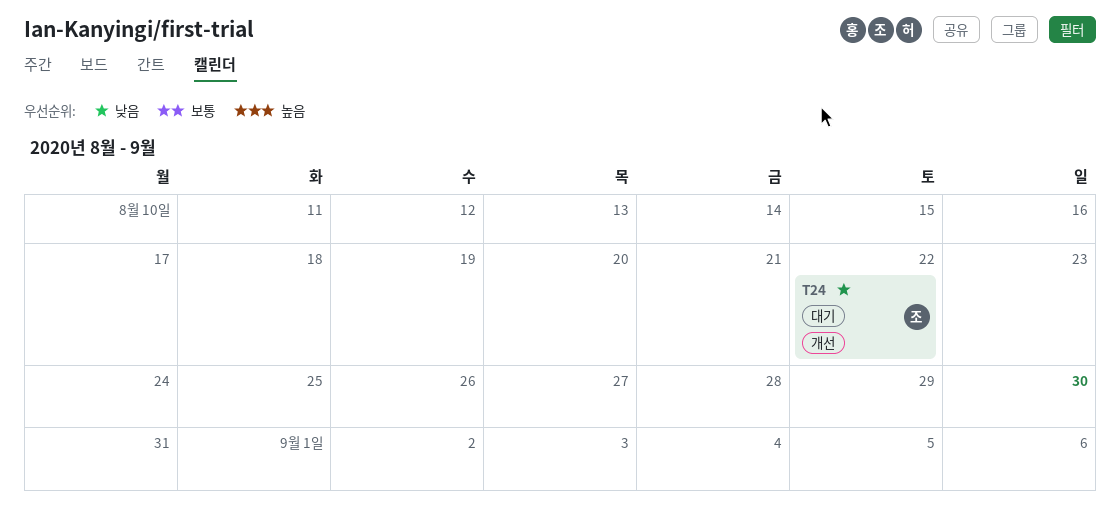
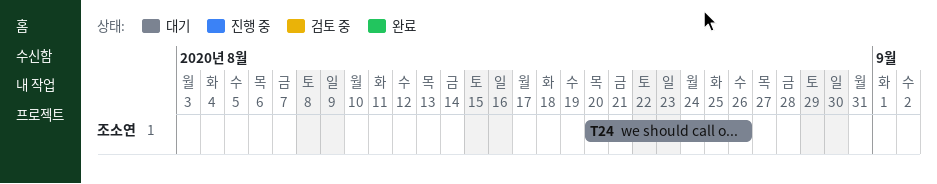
T24, due: Aug 22 -> Aug 26

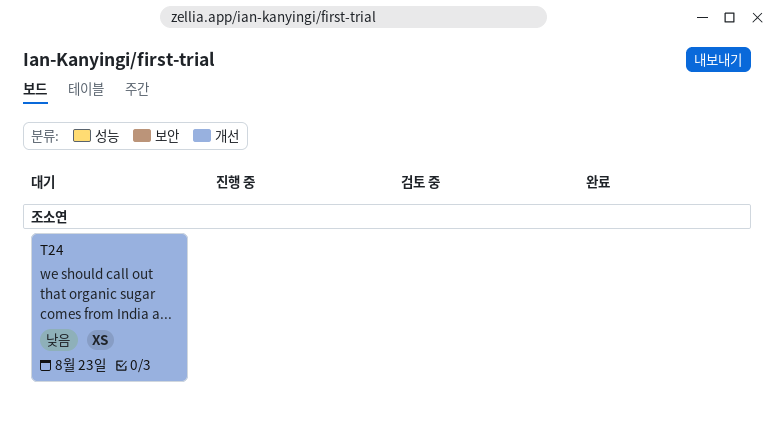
T24, due: Aug 26 -> Aug 23

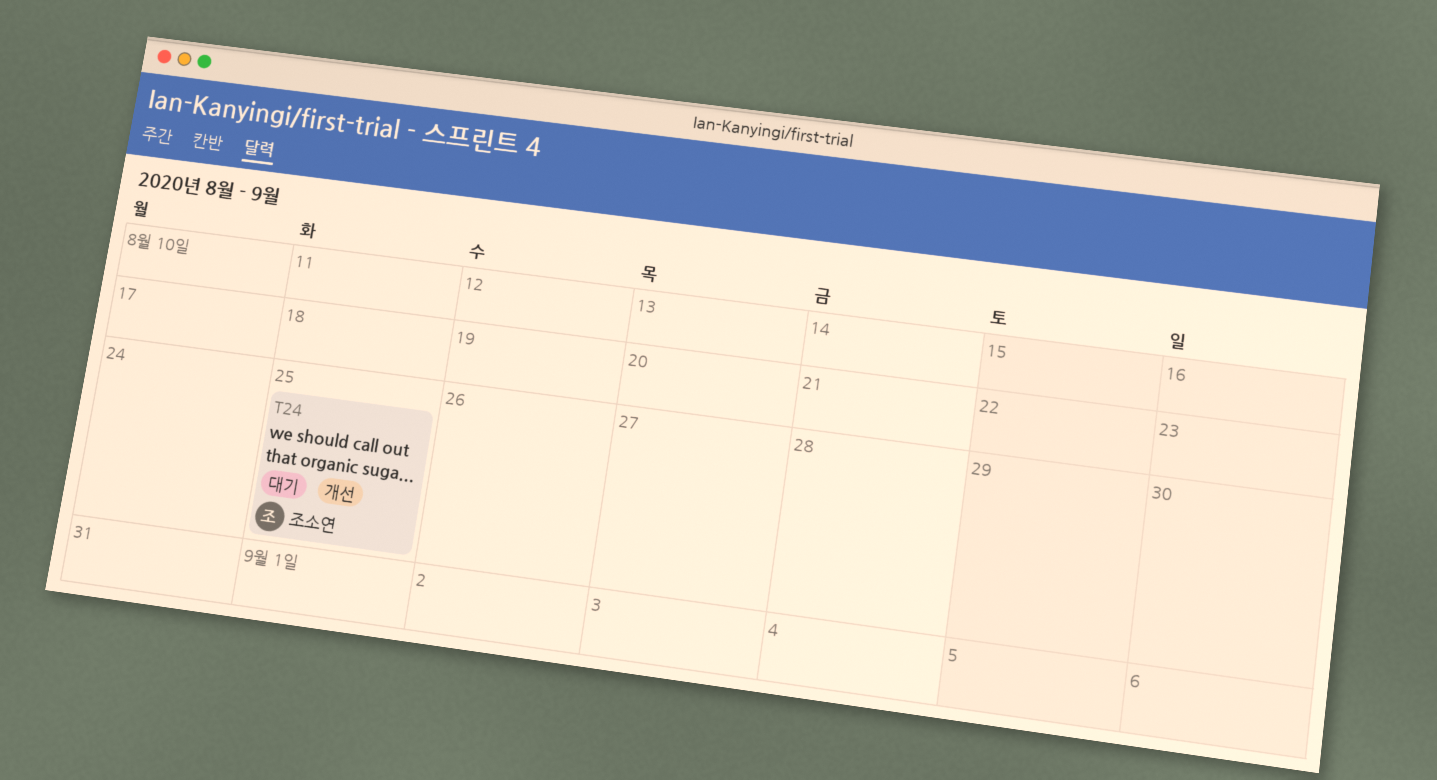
T24, due: Aug 23 -> Aug 25

